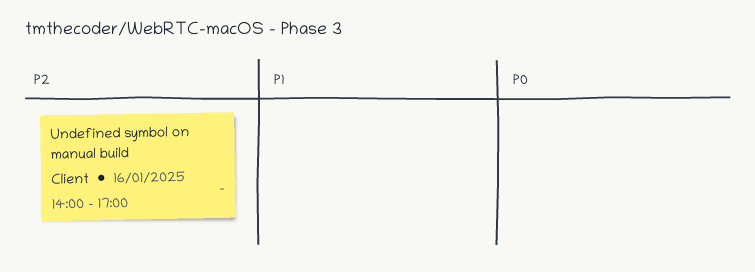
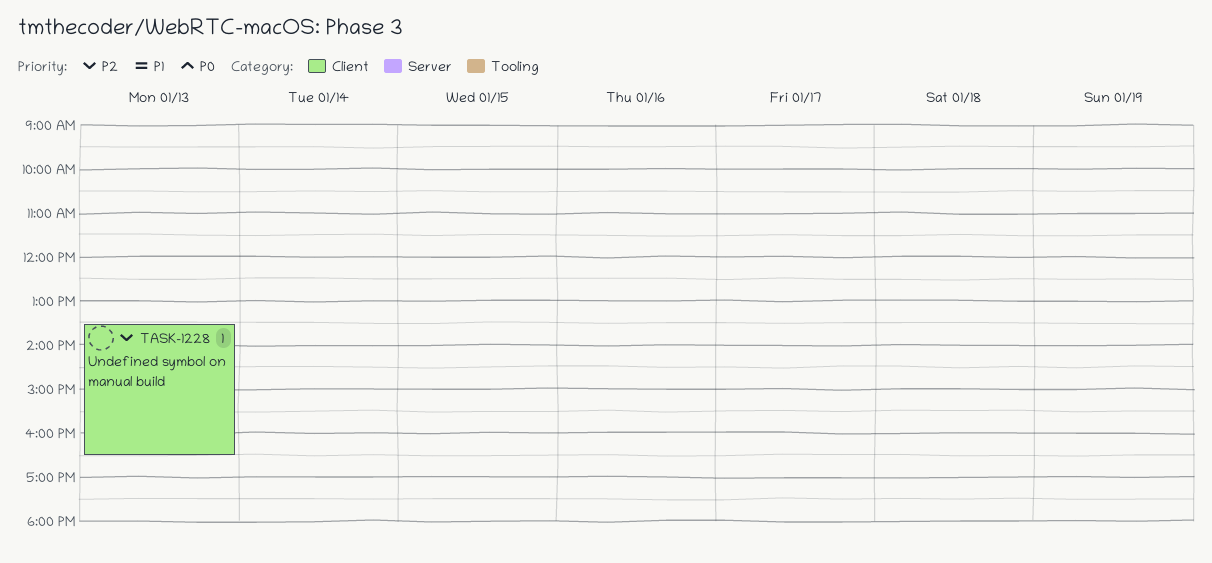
Undefined symbol on manual build, day: Jan 16 -> Jan 13
Undefined symbol on manual build, begins: 14:00 -> 13:30
Undefined symbol on manual build, ends: 17:00 -> 16:30

